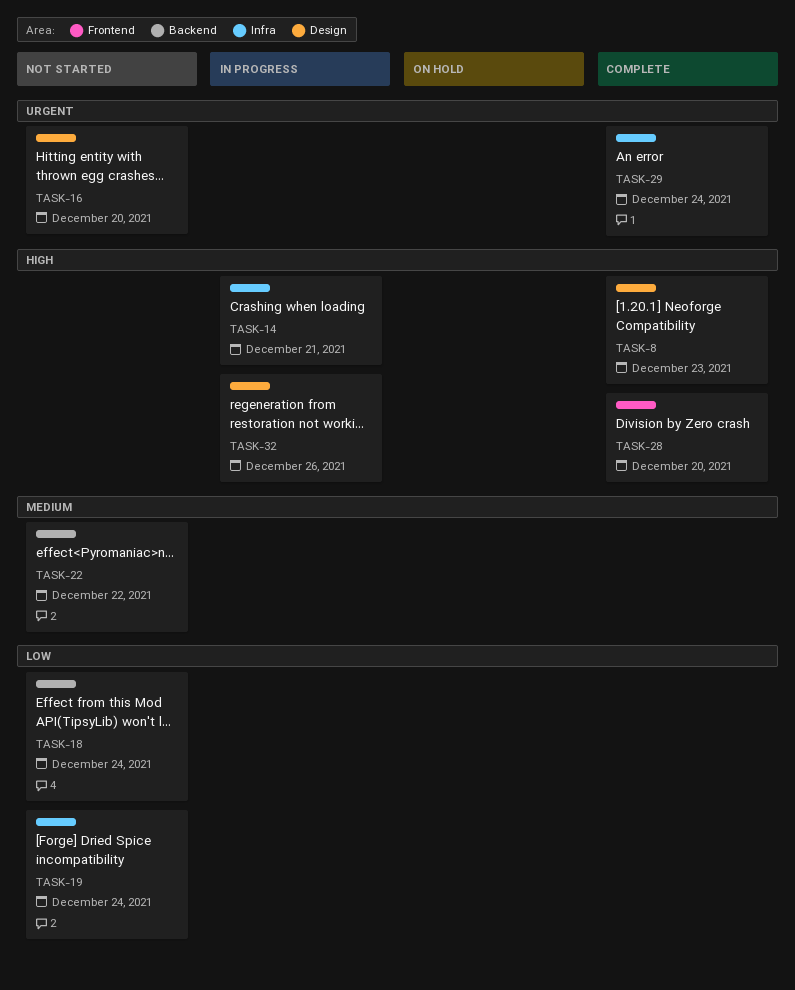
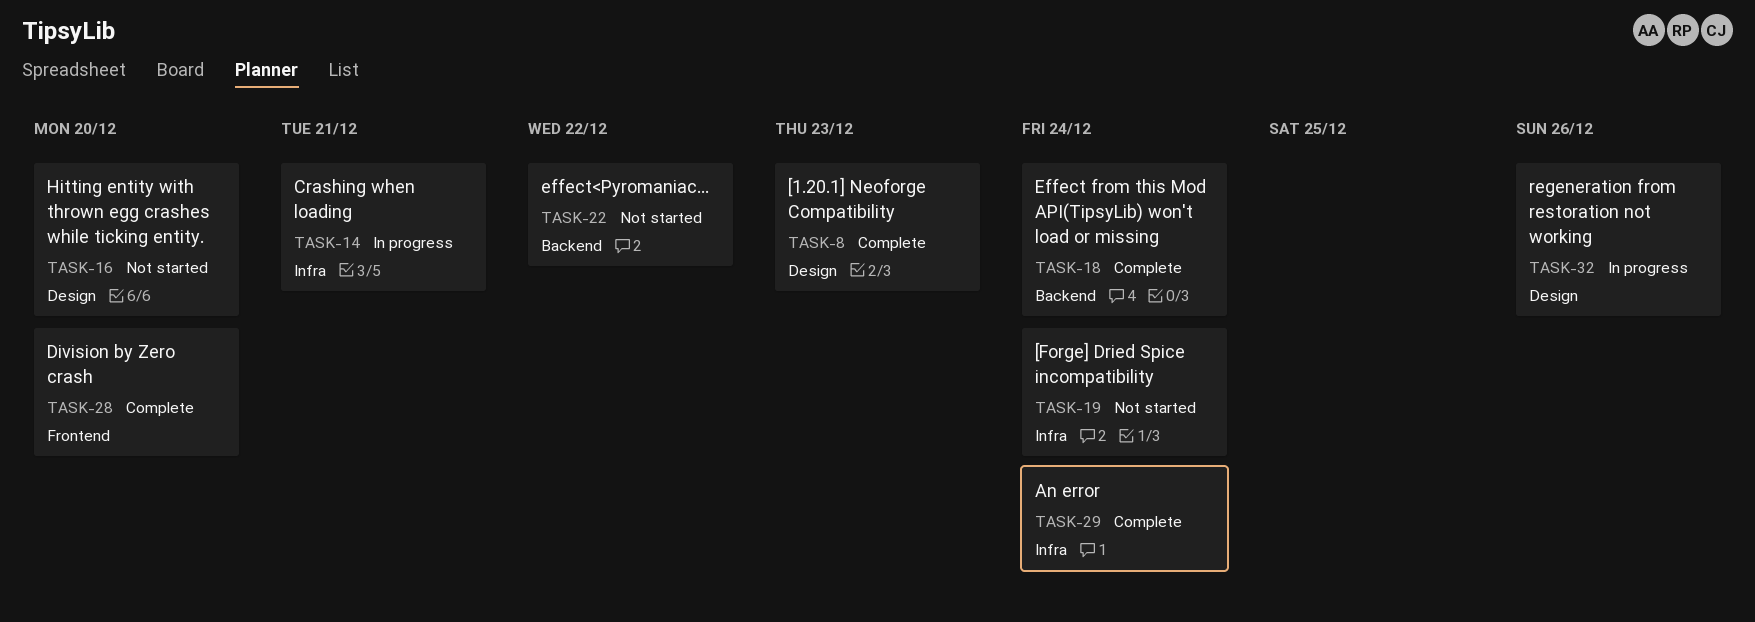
TASK-18, status: Not started -> Complete

